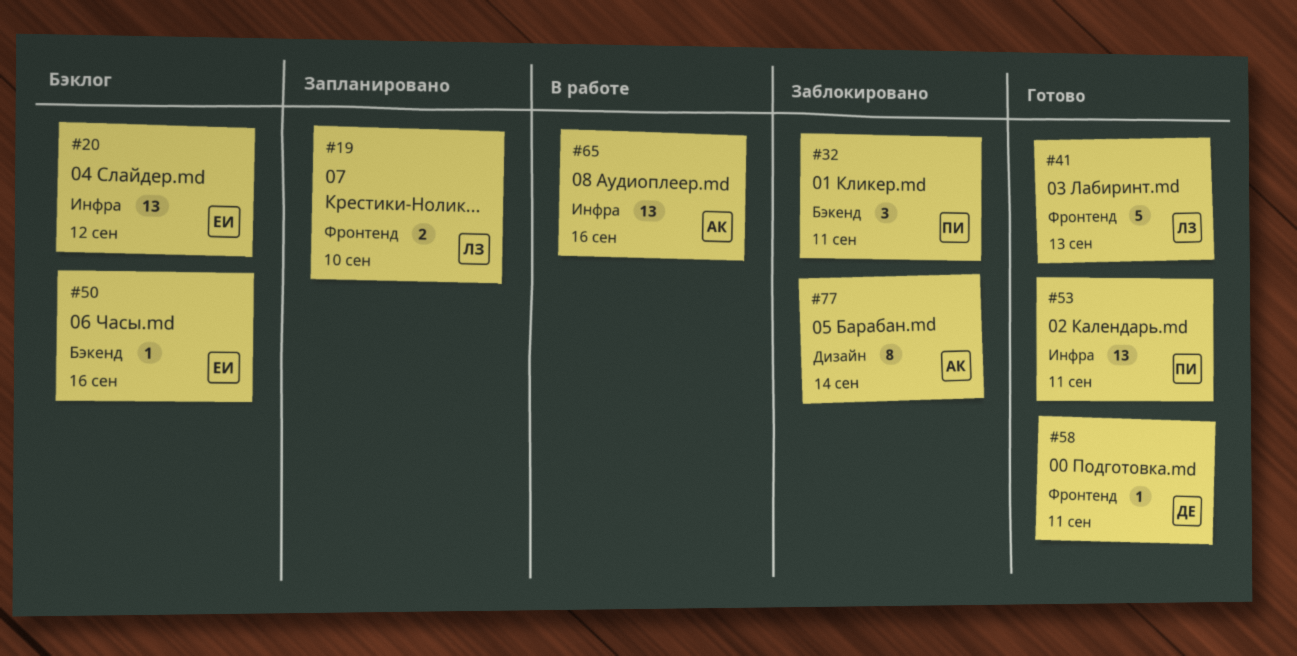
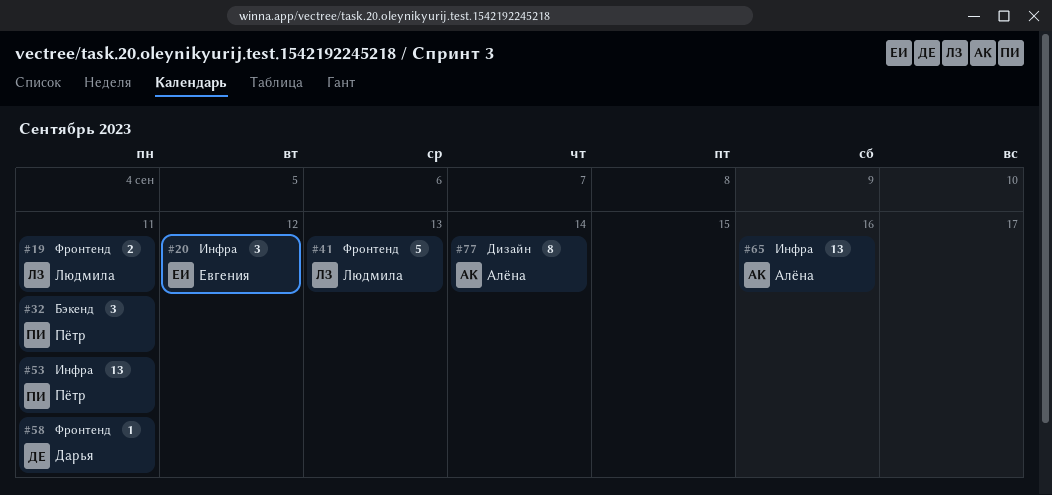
#19, due: Sep 10 -> Sep 11
#20, estimate: 13 -> 3
#50: present -> none

